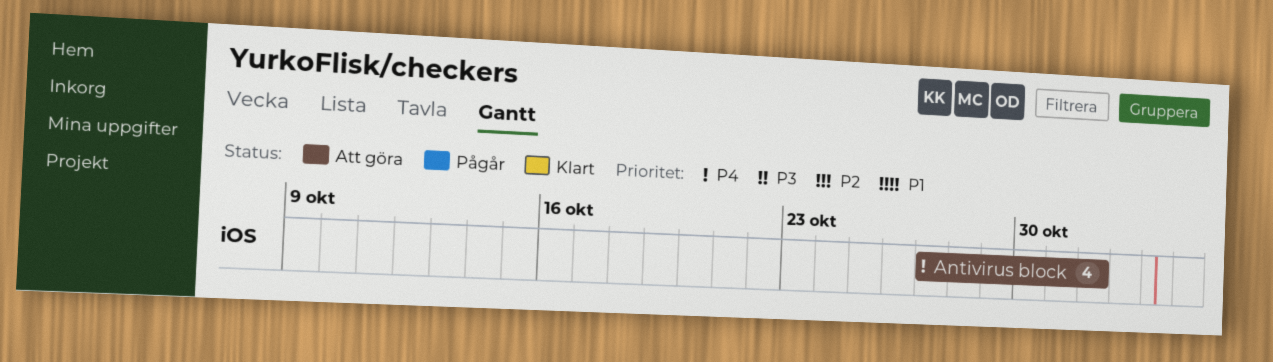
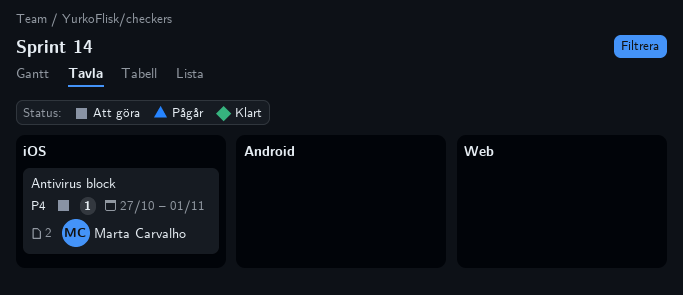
Antivirus block, estimate: 4 -> 1

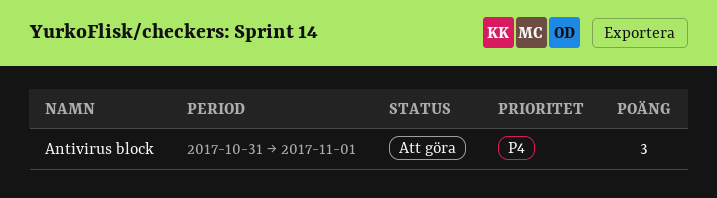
Antivirus block, estimate: 1 -> 3
Antivirus block, start: Oct 27 -> Oct 31

